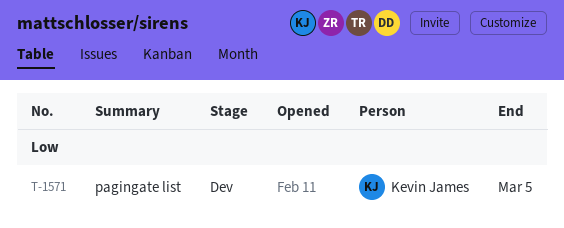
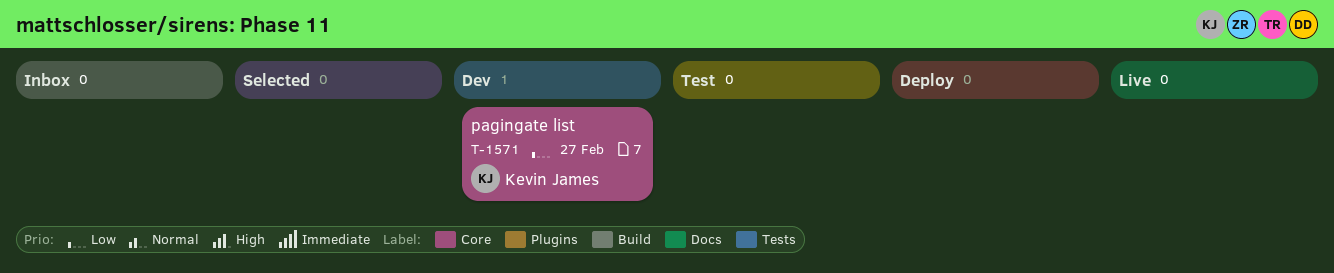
T-1571, due: Mar 5 -> Feb 27

